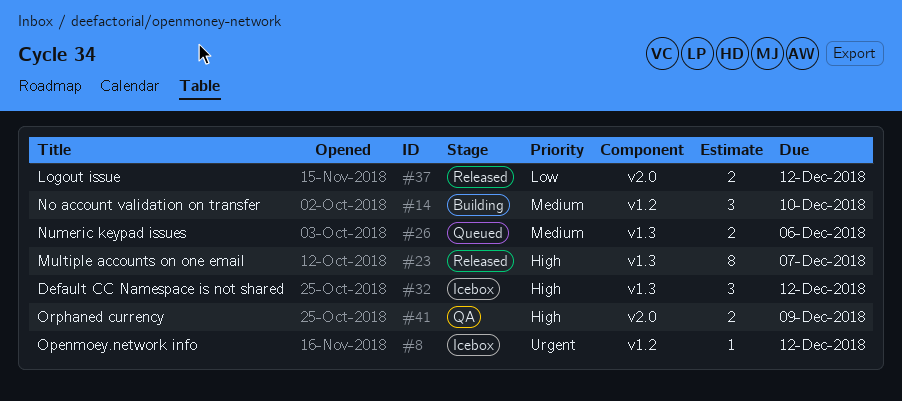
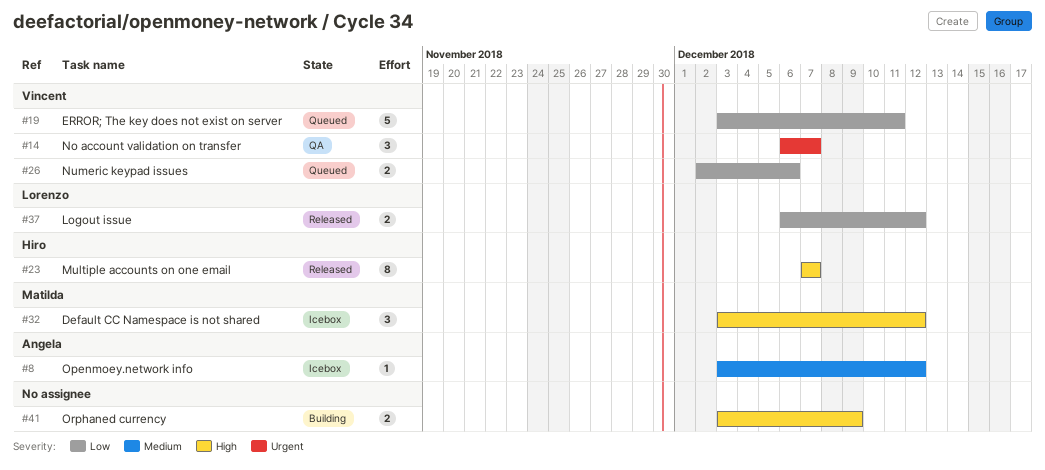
#8, priority: Urgent -> Medium
#14, status: Building -> QA
#14, priority: Medium -> Urgent
#14, due: Dec 10 -> Dec 7
#19: none -> present
#26, priority: Medium -> Low
#41, status: QA -> Building

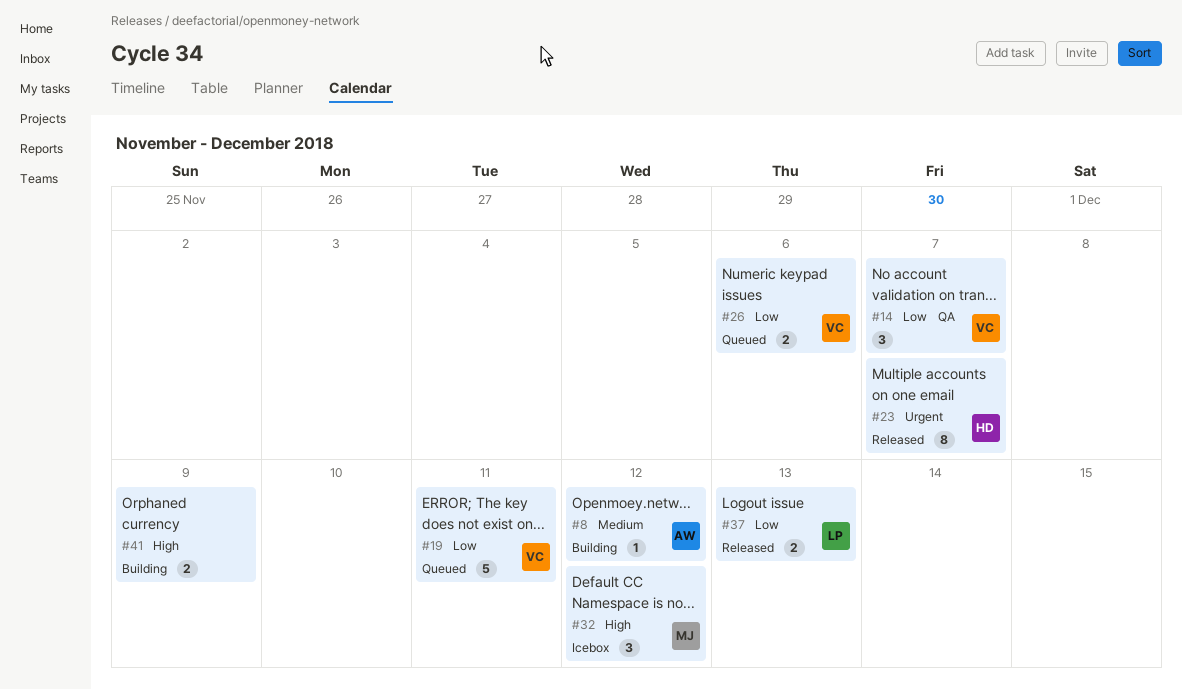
#8, status: Icebox -> Building
#14, priority: Urgent -> Low
#23, priority: High -> Urgent
#37, due: Dec 12 -> Dec 13

